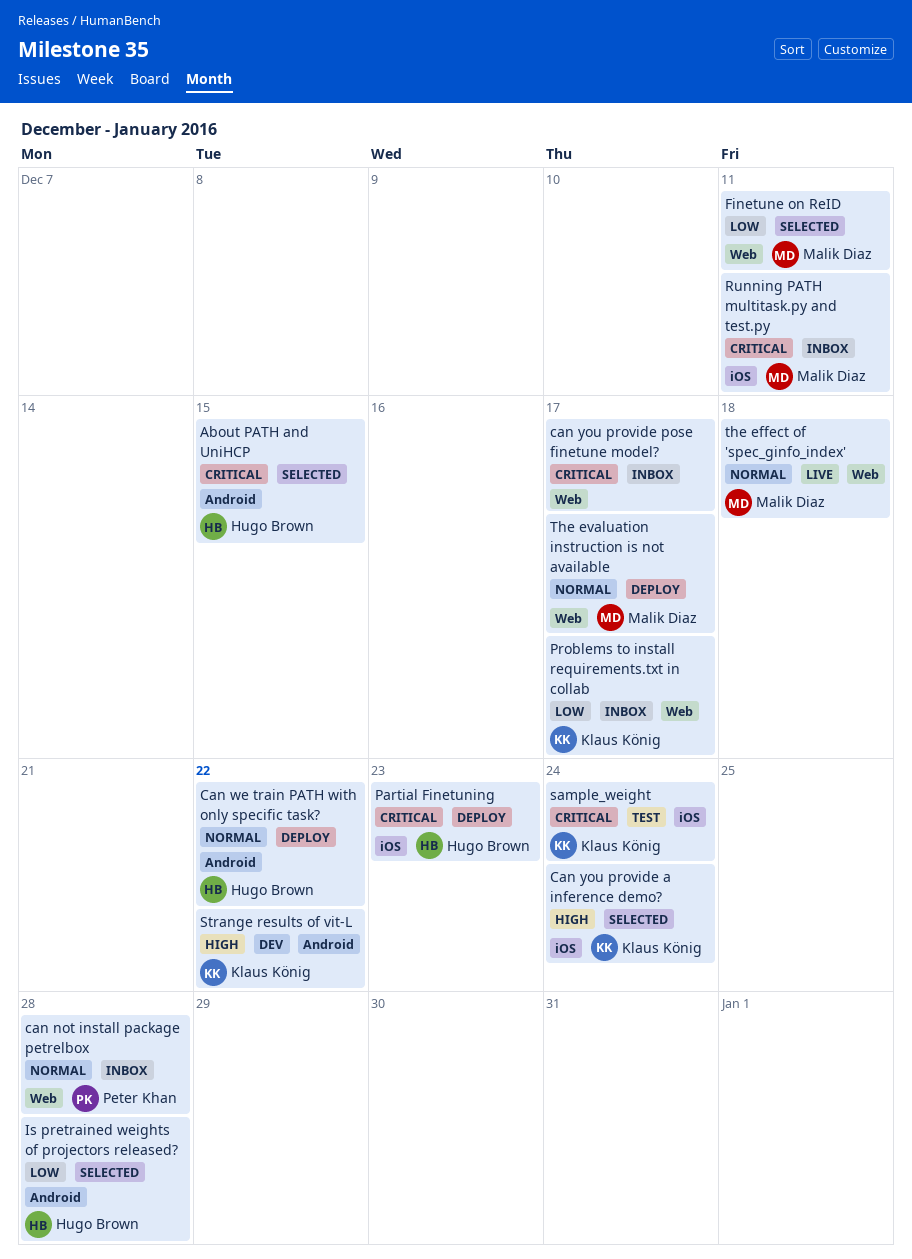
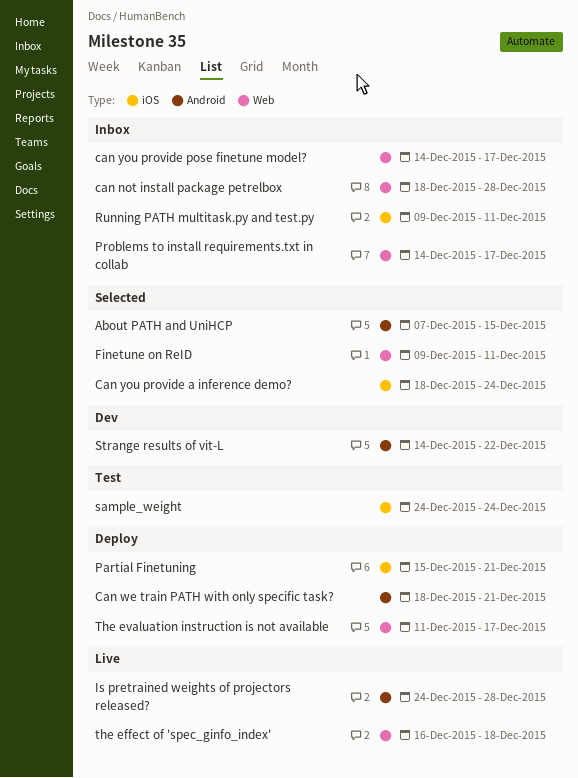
Can we train PATH with only specific task?, due: Dec 22 -> Dec 21
Is pretrained weights of projectors released?, status: Selected -> Live
Partial Finetuning, due: Dec 23 -> Dec 21

